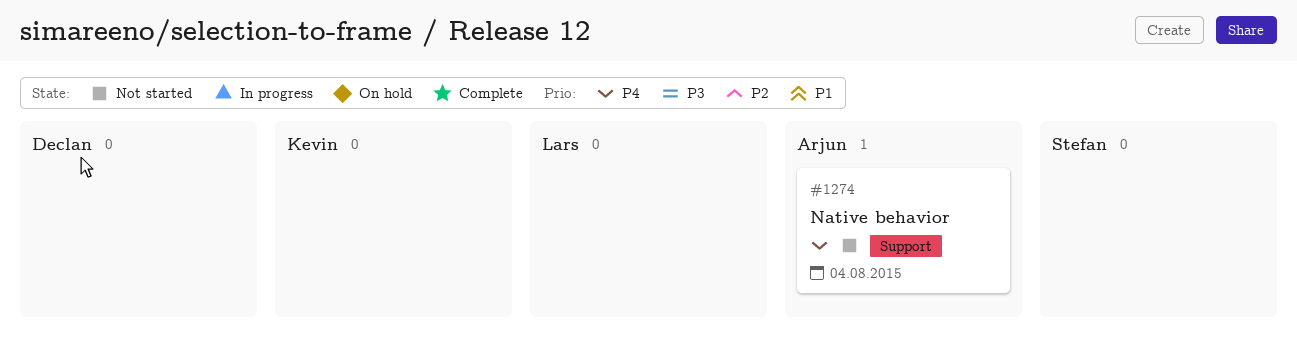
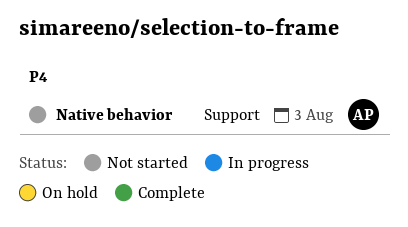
Native behavior, due: Aug 4 -> Aug 3

